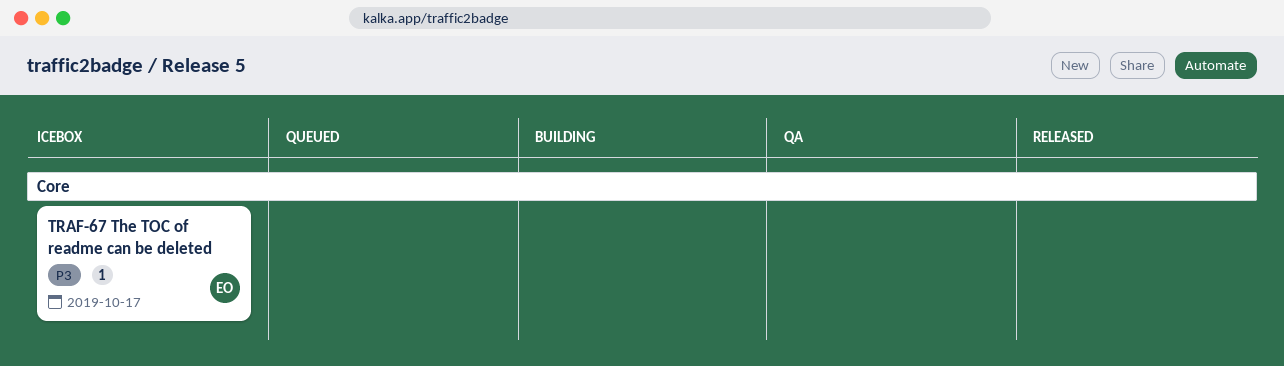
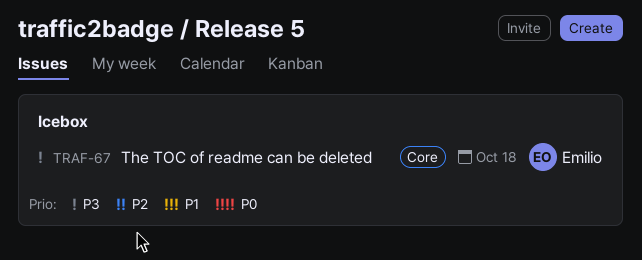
TRAF-67, due: Oct 17 -> Oct 18

